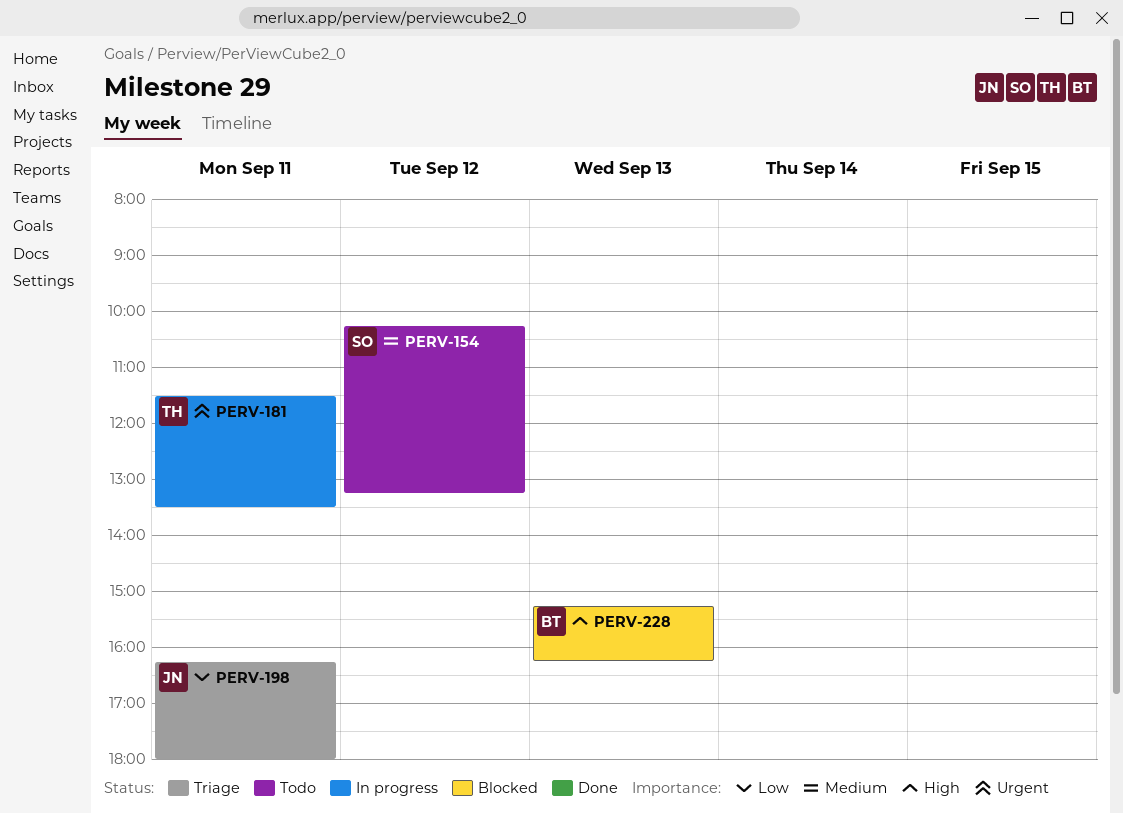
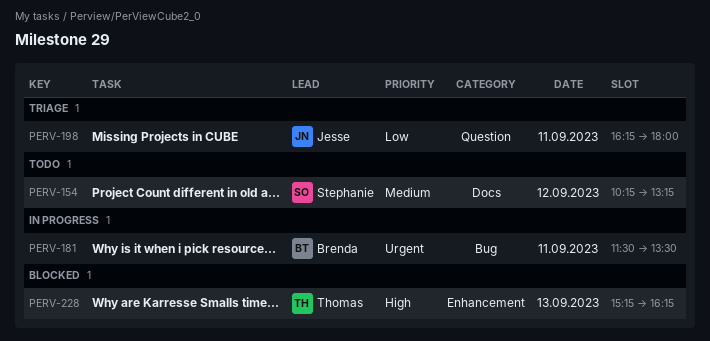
PERV-181, owner: Thomas -> Brenda
PERV-228, owner: Brenda -> Thomas

